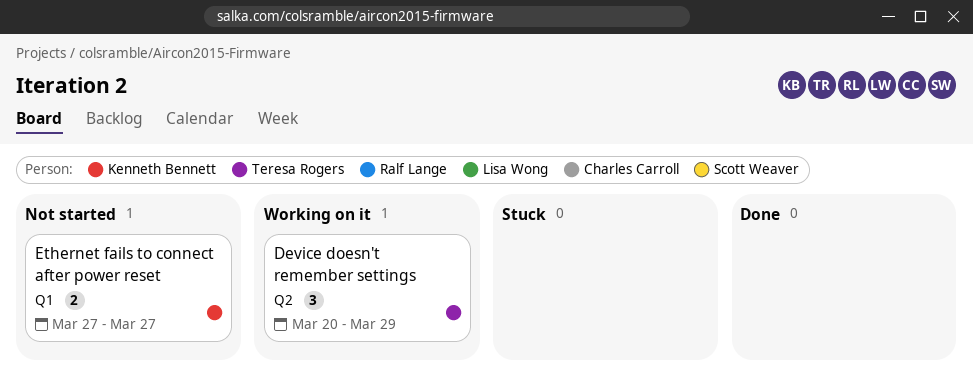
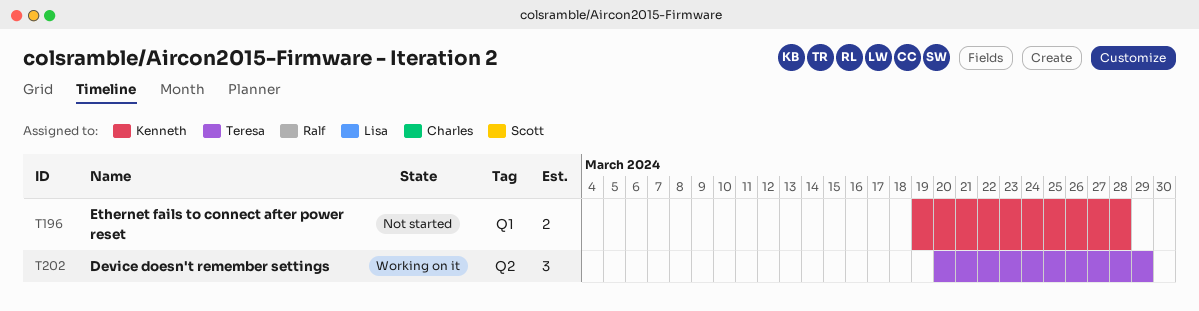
Ethernet fails to connect after power reset, start: Mar 27 -> Mar 19
Ethernet fails to connect after power reset, due: Mar 27 -> Mar 28

